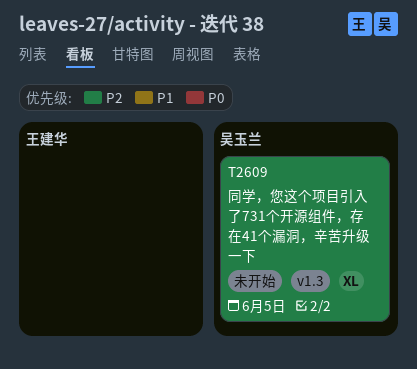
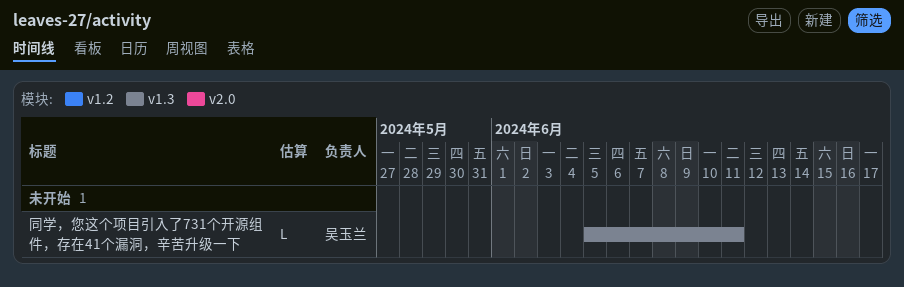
同学，您这个项目引入了731个开源组件，存在41个漏洞，辛苦升级一下, estimate: XL -> L
同学，您这个项目引入了731个开源组件，存在41个漏洞，辛苦升级一下, due: Jun 5 -> Jun 11

